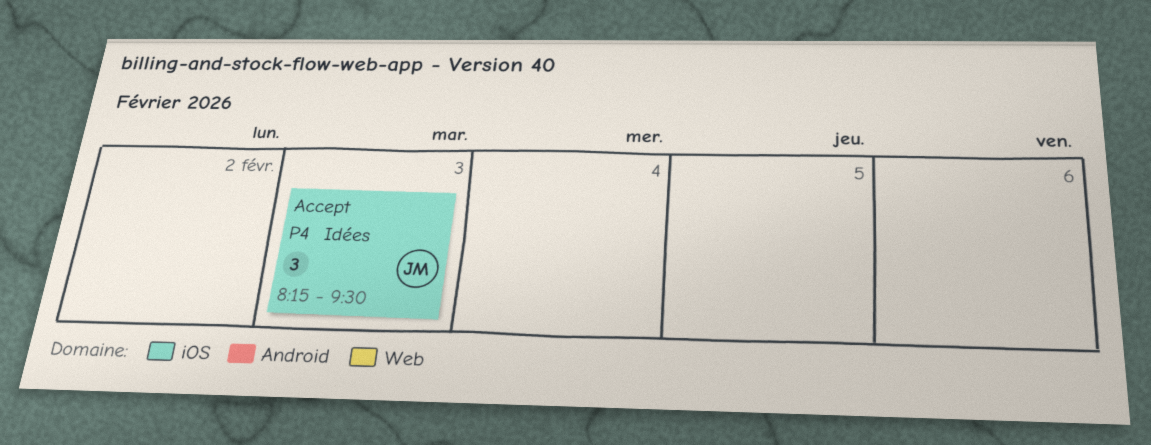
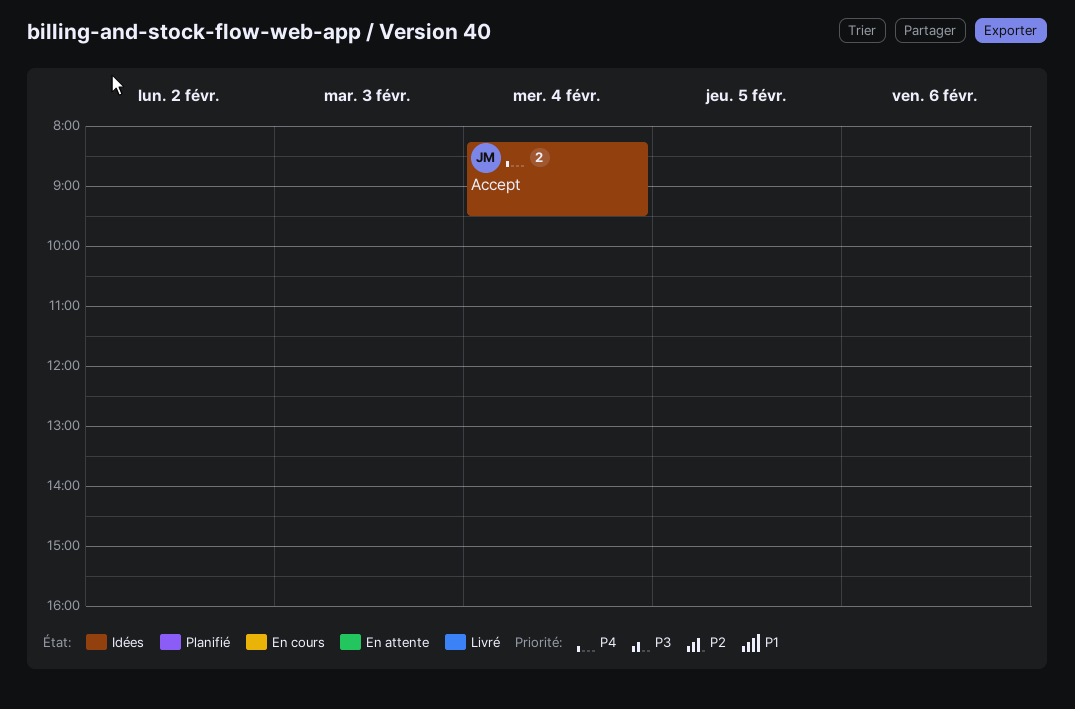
Accept, estimate: 3 -> 2
Accept, day: Feb 3 -> Feb 4

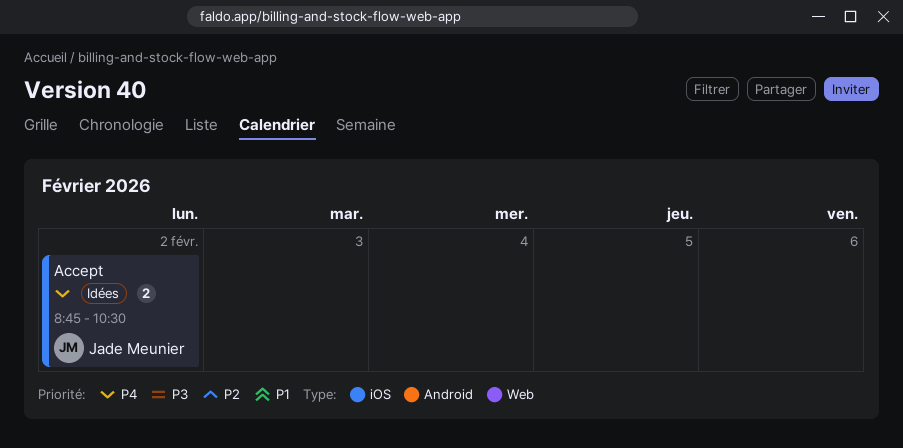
Accept, day: Feb 4 -> Feb 2
Accept, begins: 08:15 -> 08:45
Accept, ends: 09:30 -> 10:30

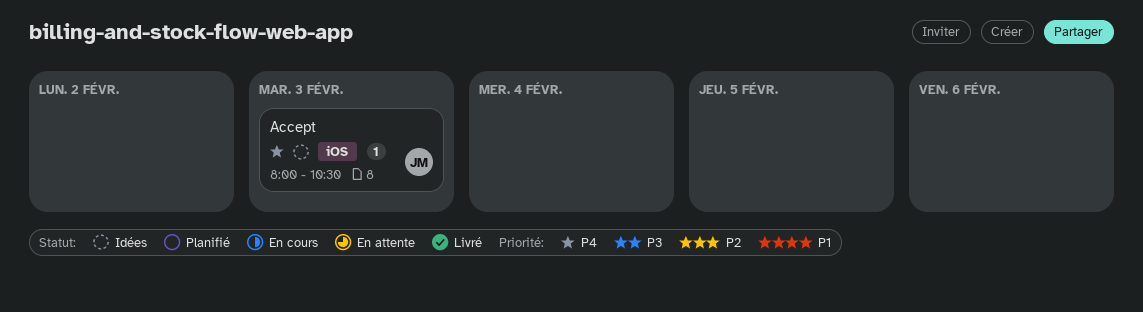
Accept, estimate: 2 -> 1
Accept, day: Feb 2 -> Feb 3
Accept, begins: 08:45 -> 08:00

